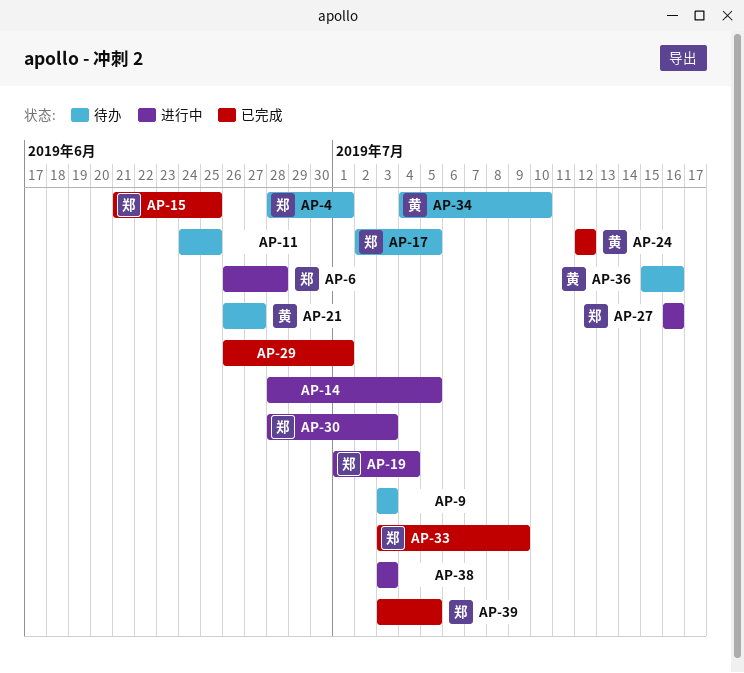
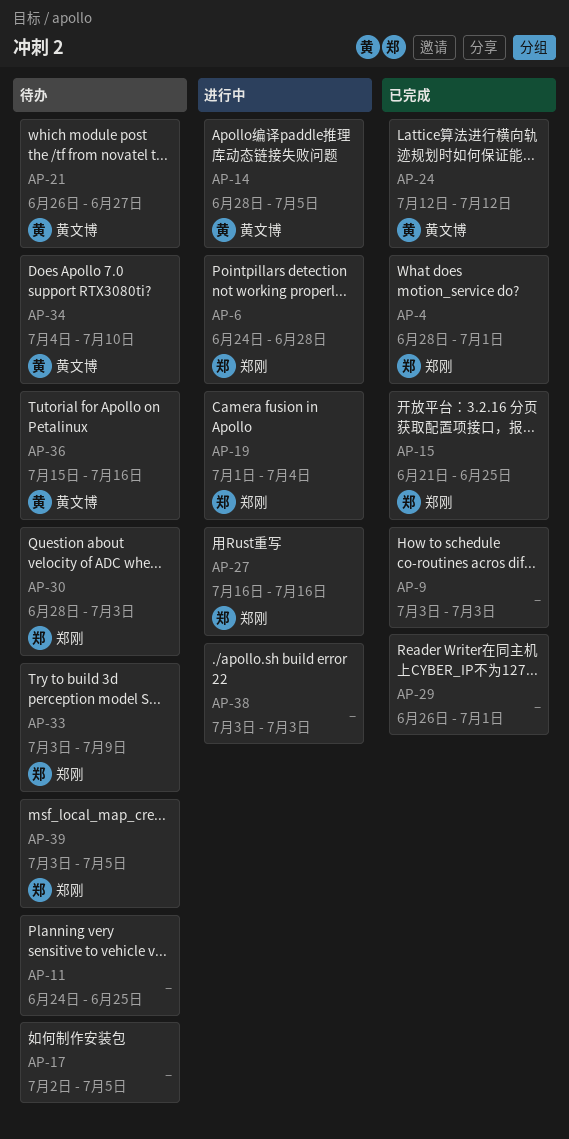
AP-4, status: 待办 -> 已完成
AP-6, start: Jun 26 -> Jun 24
AP-9, status: 待办 -> 已完成
AP-14, owner: none -> 黄文博
AP-17, owner: 郑刚 -> none
AP-30, status: 进行中 -> 待办
AP-33, status: 已完成 -> 待办
AP-39, status: 已完成 -> 待办

